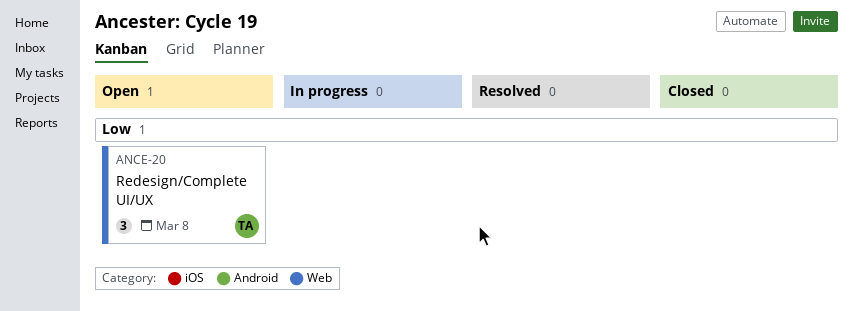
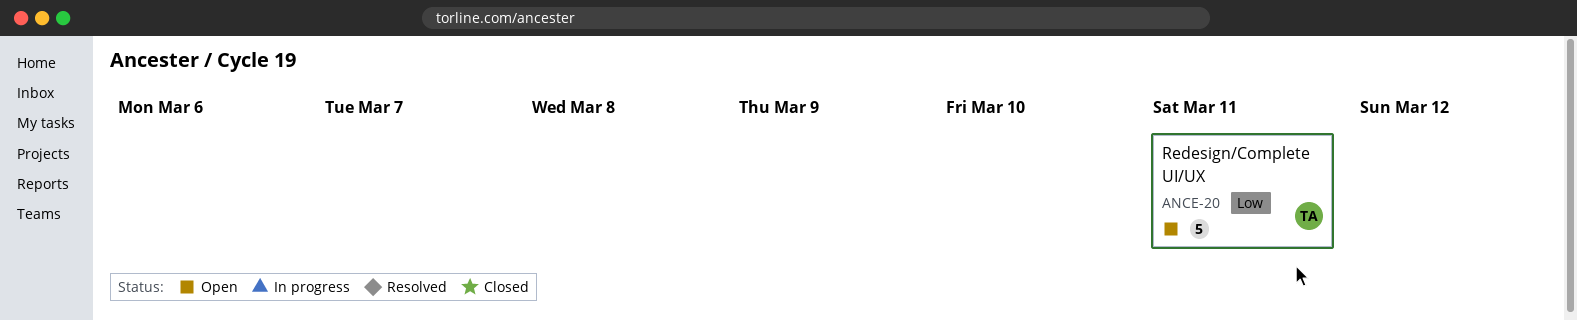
ANCE-20, estimate: 3 -> 5
ANCE-20, due: Mar 8 -> Mar 11

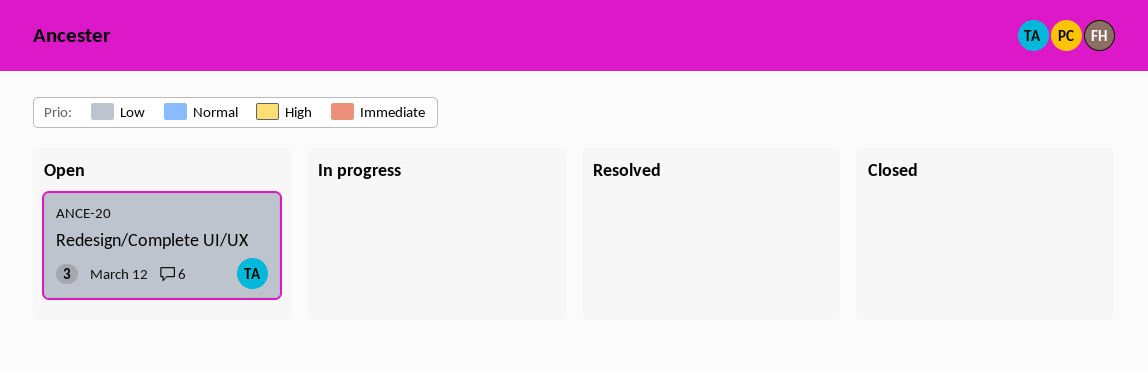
ANCE-20, estimate: 5 -> 3
ANCE-20, due: Mar 11 -> Mar 12

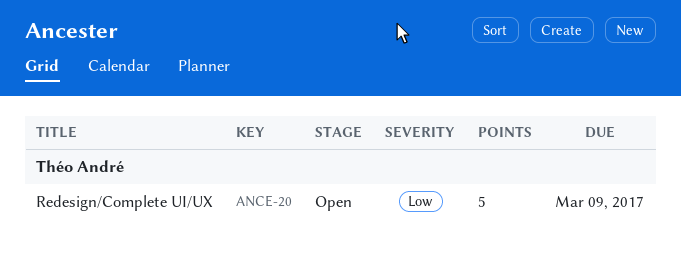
ANCE-20, estimate: 3 -> 5
ANCE-20, due: Mar 12 -> Mar 9

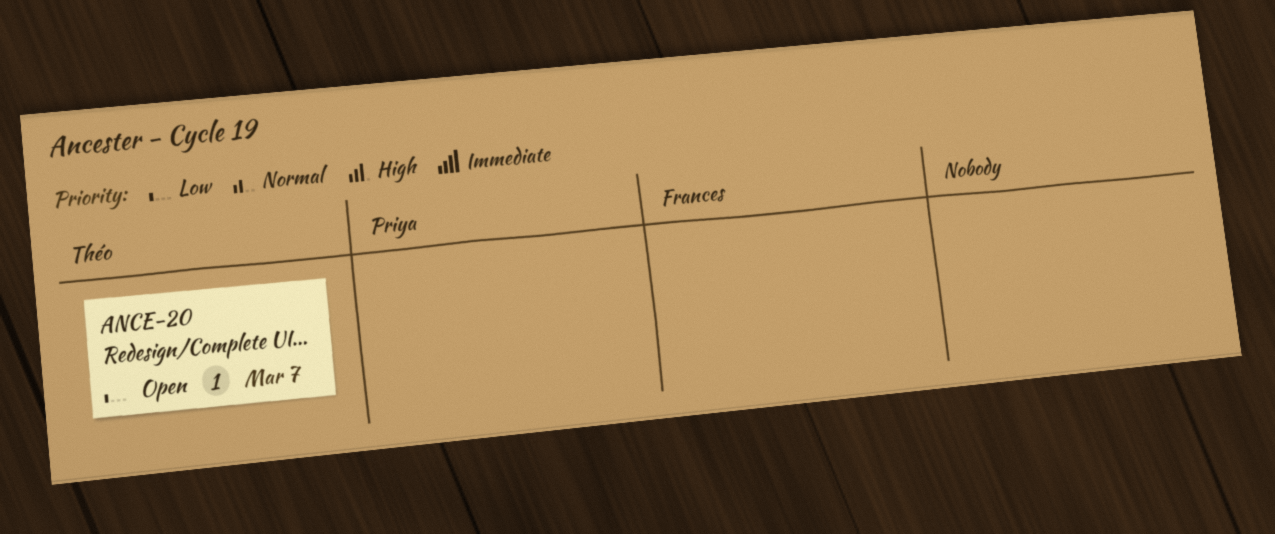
ANCE-20, estimate: 5 -> 1
ANCE-20, due: Mar 9 -> Mar 7

